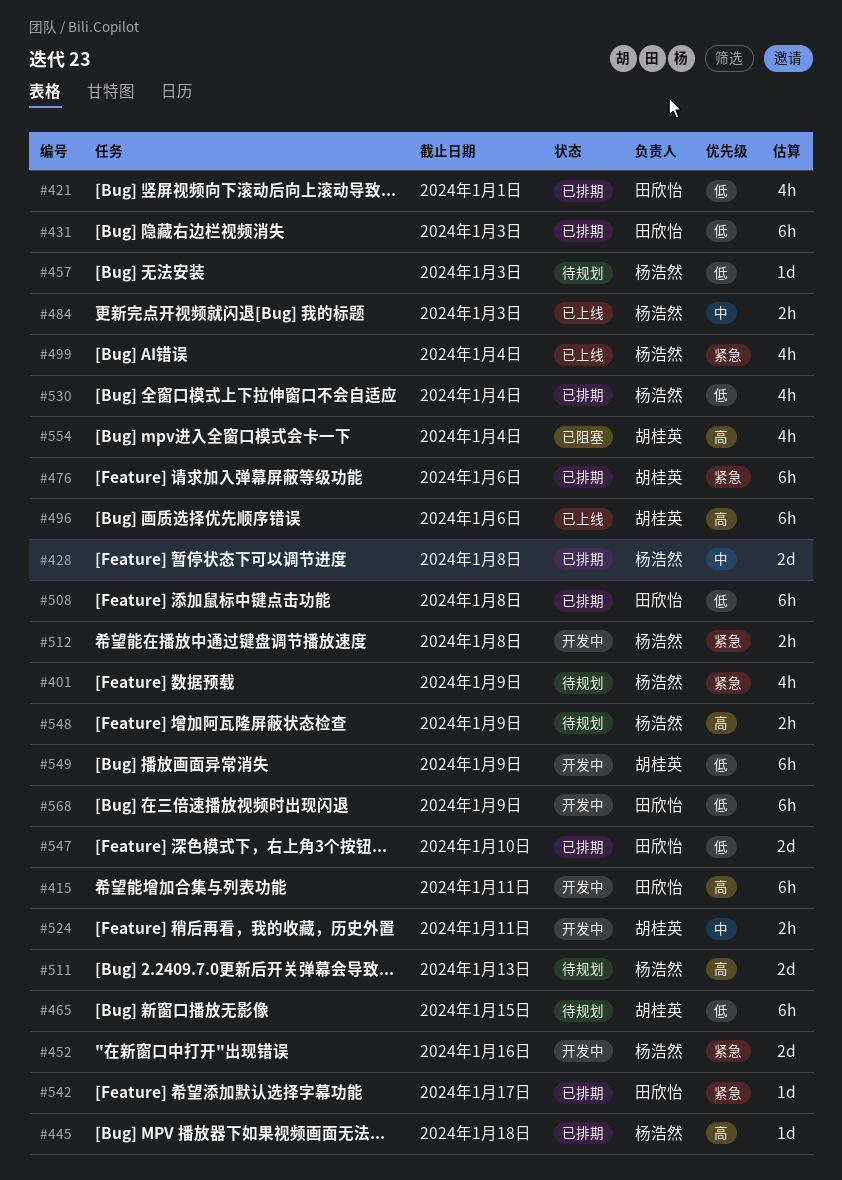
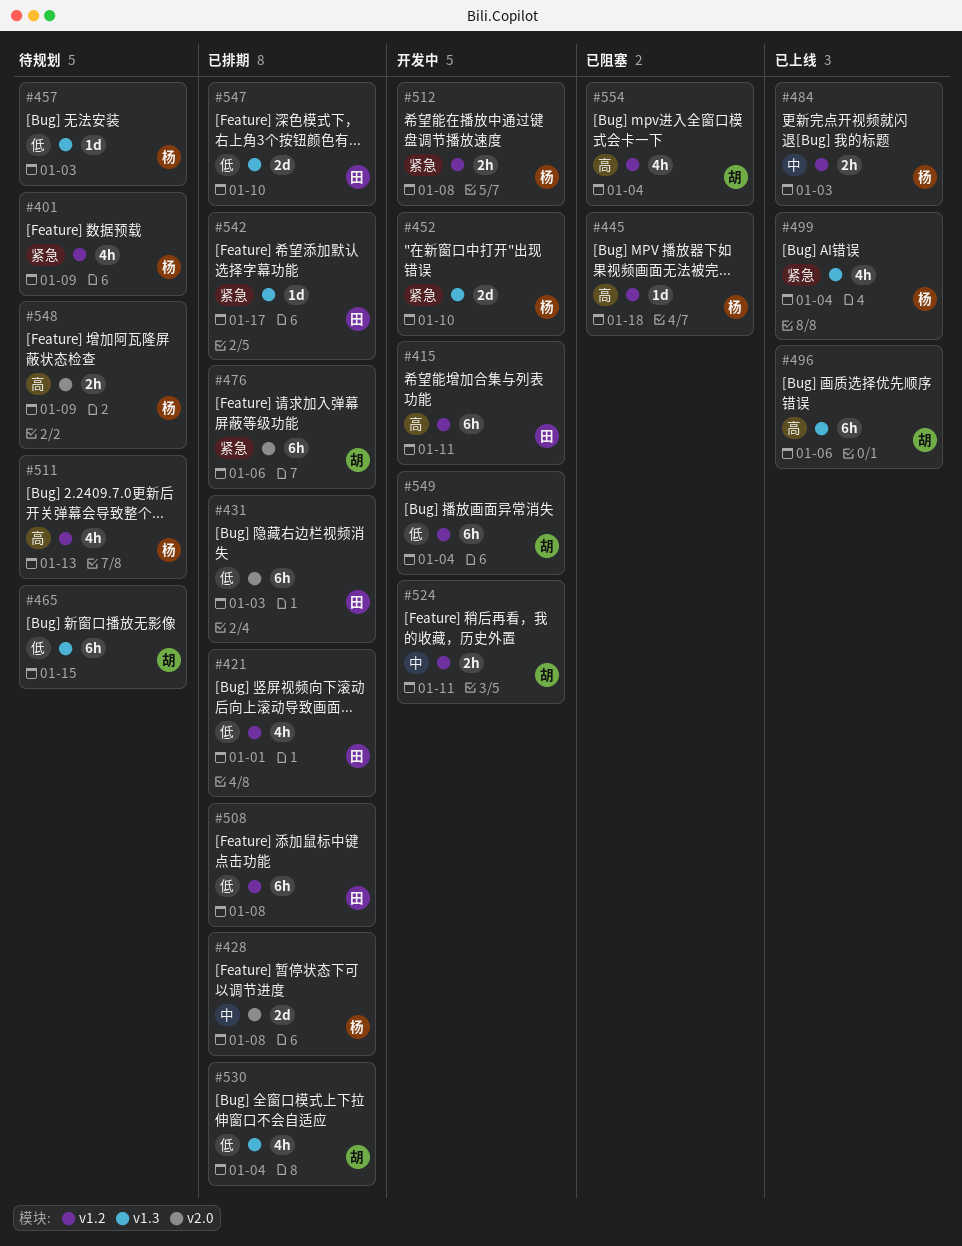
#445, status: 已排期 -> 已阻塞
#452, due: Jan 16 -> Jan 10
#511, estimate: 2d -> 4h
#530, owner: 杨浩然 -> 胡桂英
#549, due: Jan 9 -> Jan 4
#568: present -> none

